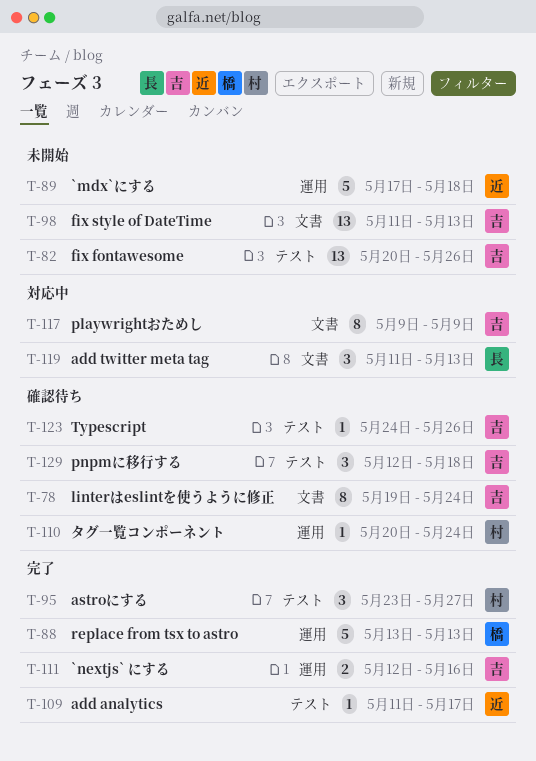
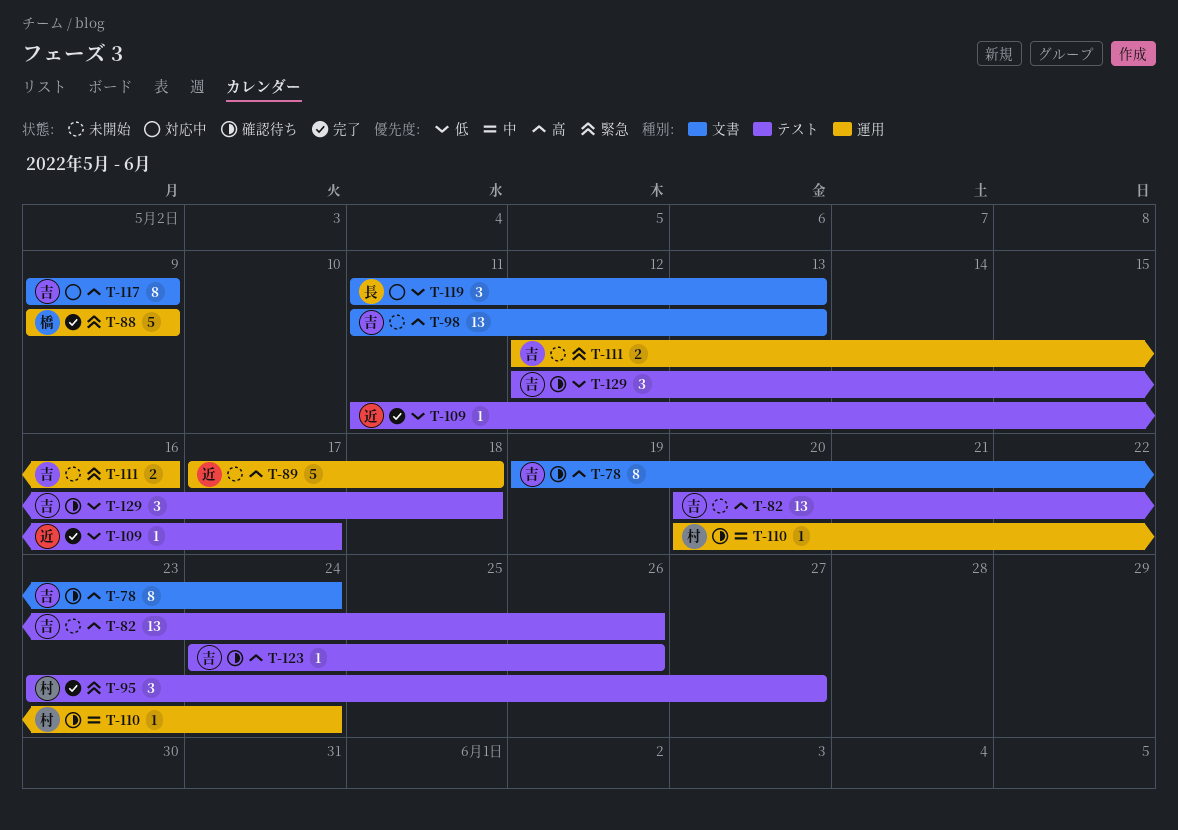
T-88, start: May 13 -> May 9
T-88, due: May 13 -> May 9
T-111, status: 完了 -> 未開始

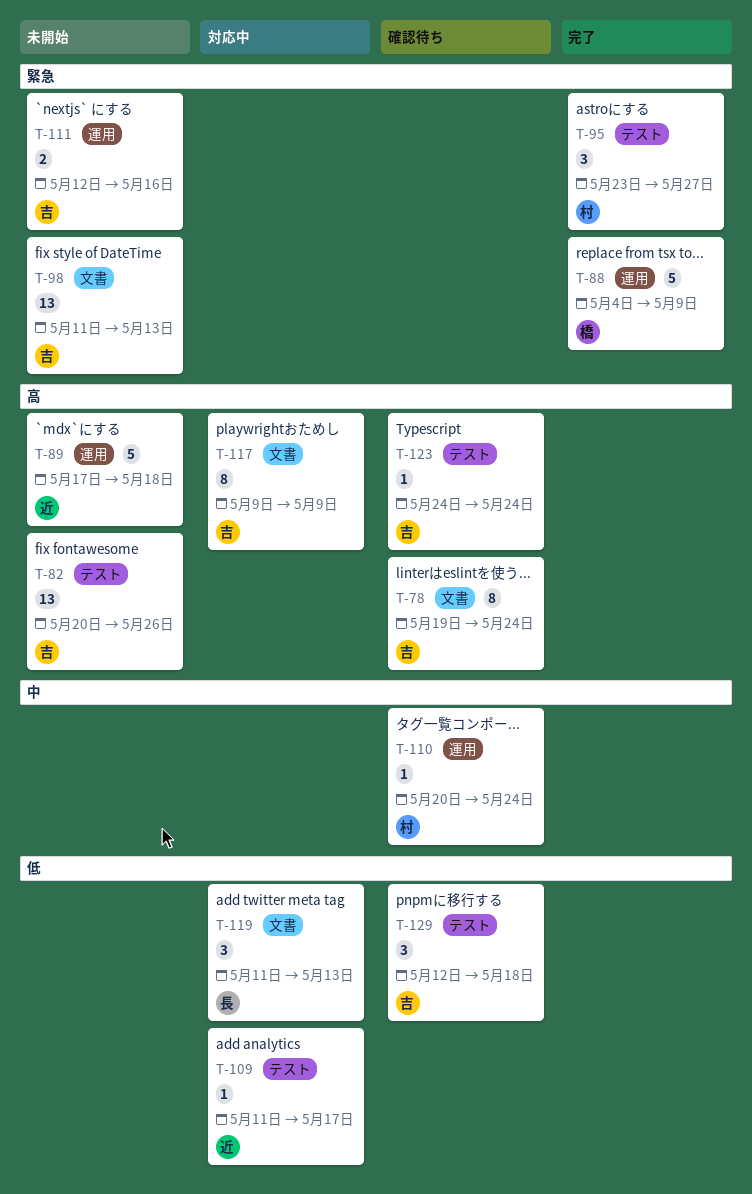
T-88, start: May 9 -> May 4
T-98, priority: 高 -> 緊急
T-109, status: 完了 -> 対応中
T-123, due: May 26 -> May 24

